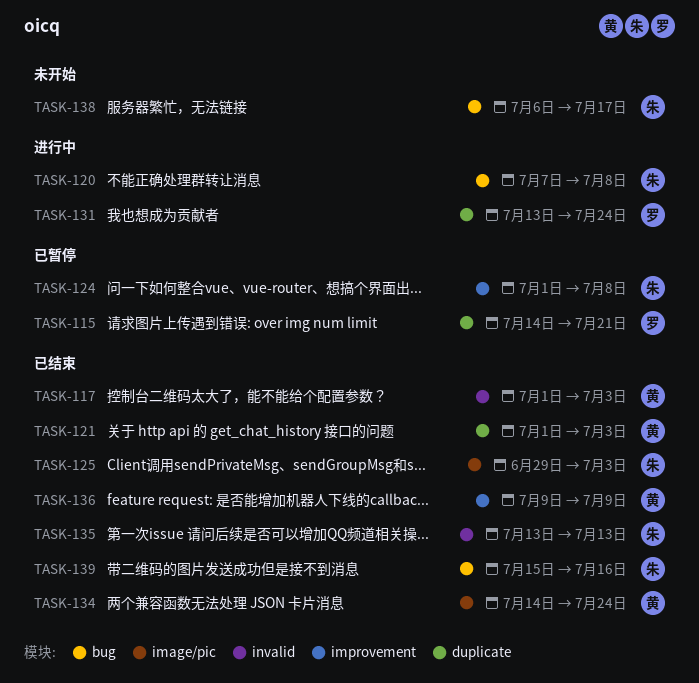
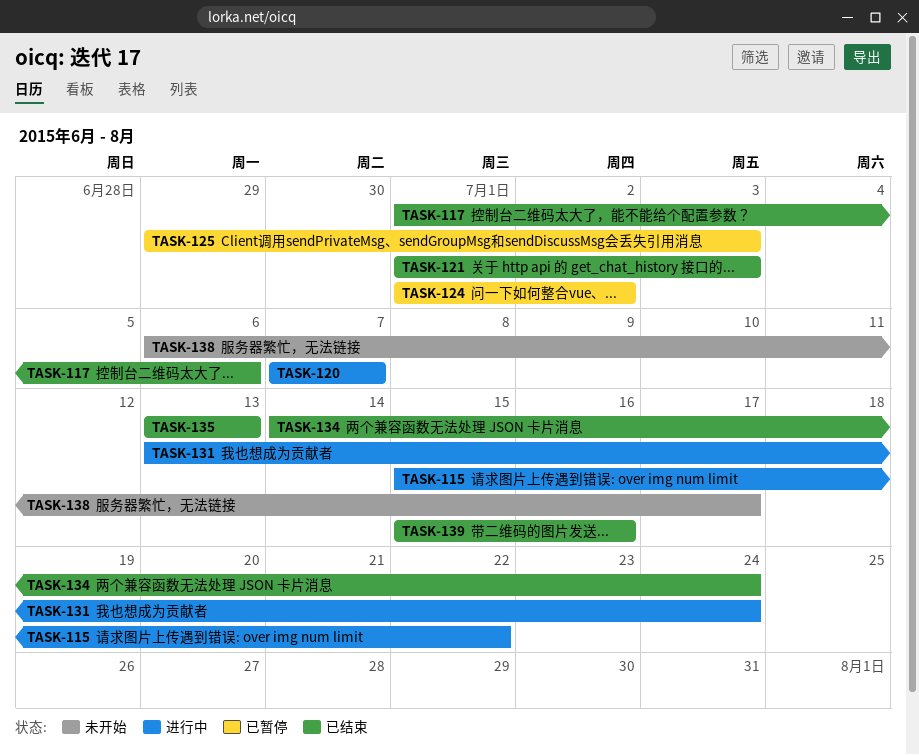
TASK-115, status: 已暂停 -> 进行中
TASK-115, start: Jul 14 -> Jul 15
TASK-115, due: Jul 21 -> Jul 22
TASK-117, due: Jul 3 -> Jul 6
TASK-120, due: Jul 8 -> Jul 7
TASK-124, due: Jul 8 -> Jul 2
TASK-125, status: 已结束 -> 已暂停
TASK-136: present -> none

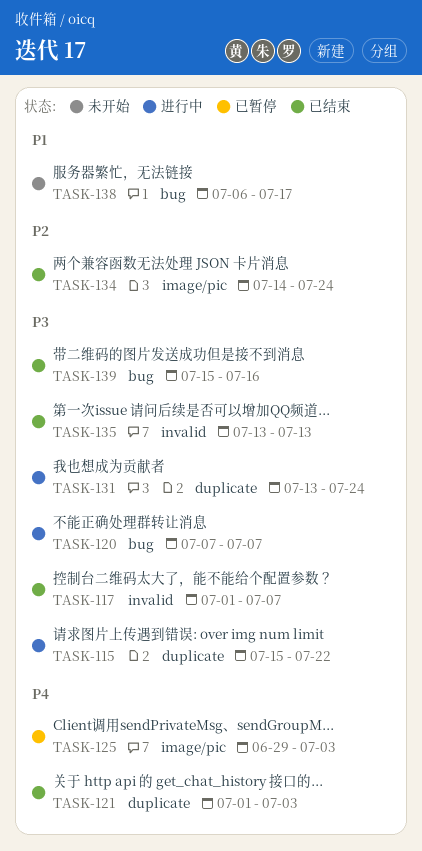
TASK-117, due: Jul 6 -> Jul 7
TASK-124: present -> none

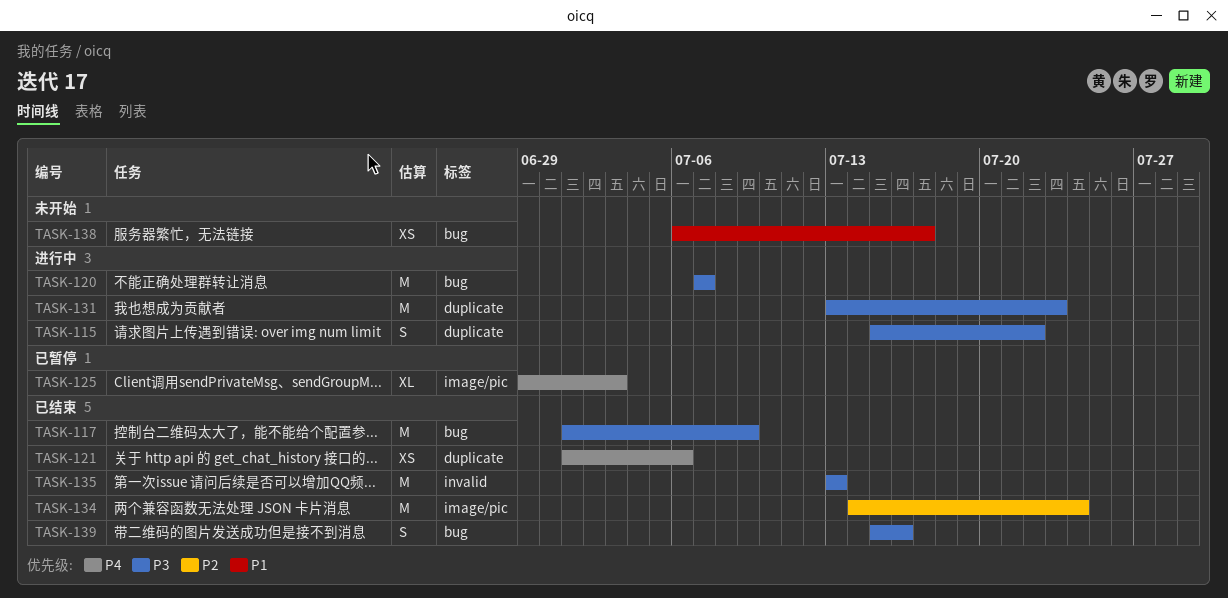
TASK-117, label: invalid -> bug
TASK-117, due: Jul 7 -> Jul 9
TASK-121, due: Jul 3 -> Jul 6
TASK-131, due: Jul 24 -> Jul 23

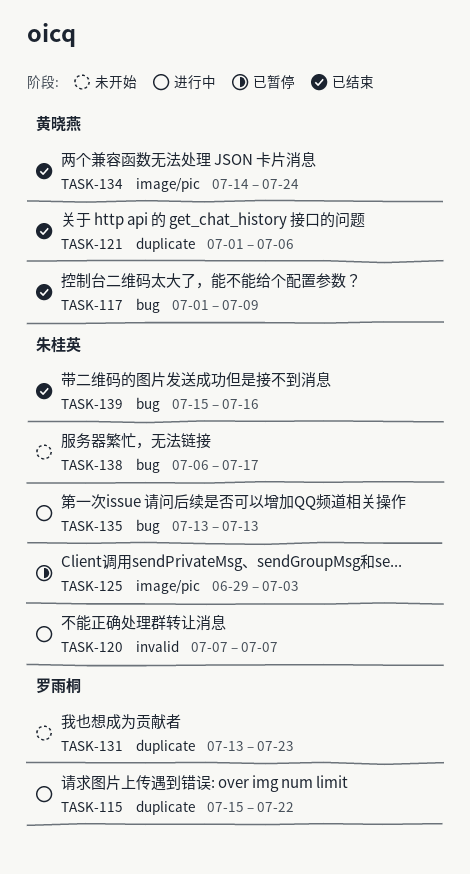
TASK-120, label: bug -> invalid
TASK-131, status: 进行中 -> 未开始
TASK-135, status: 已结束 -> 进行中
TASK-135, label: invalid -> bug

